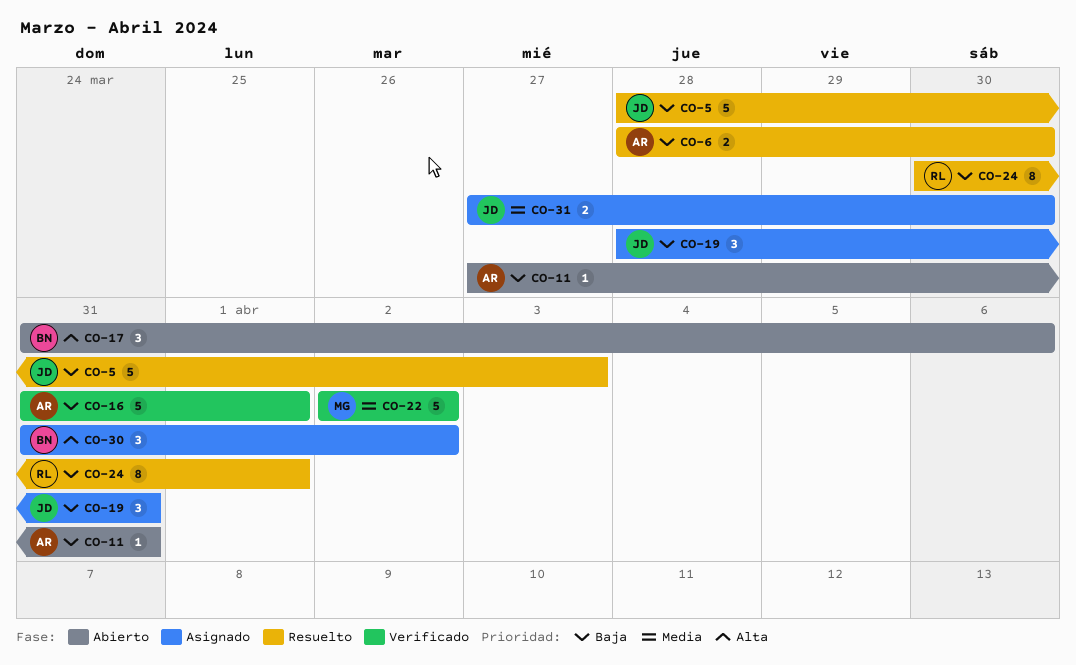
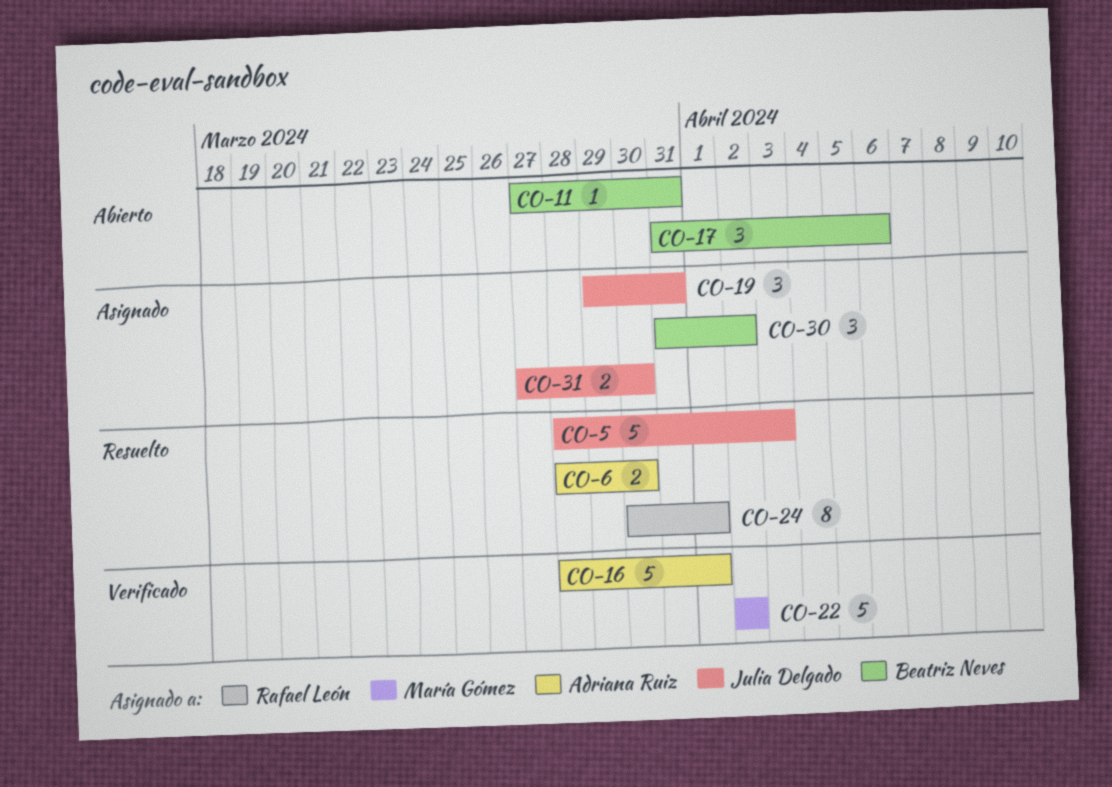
CO-11, owner: Adriana Ruiz -> Beatriz Neves
CO-16, start: Mar 31 -> Mar 28
CO-19, start: Mar 28 -> Mar 29

